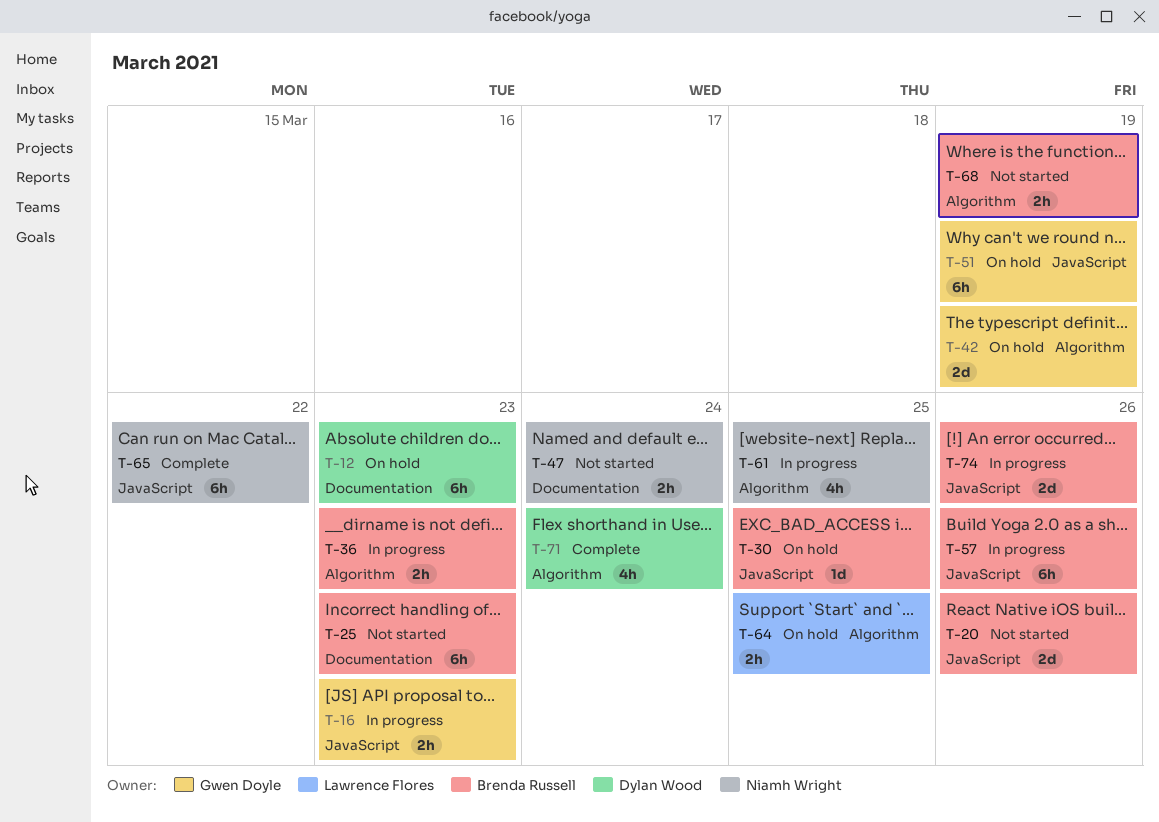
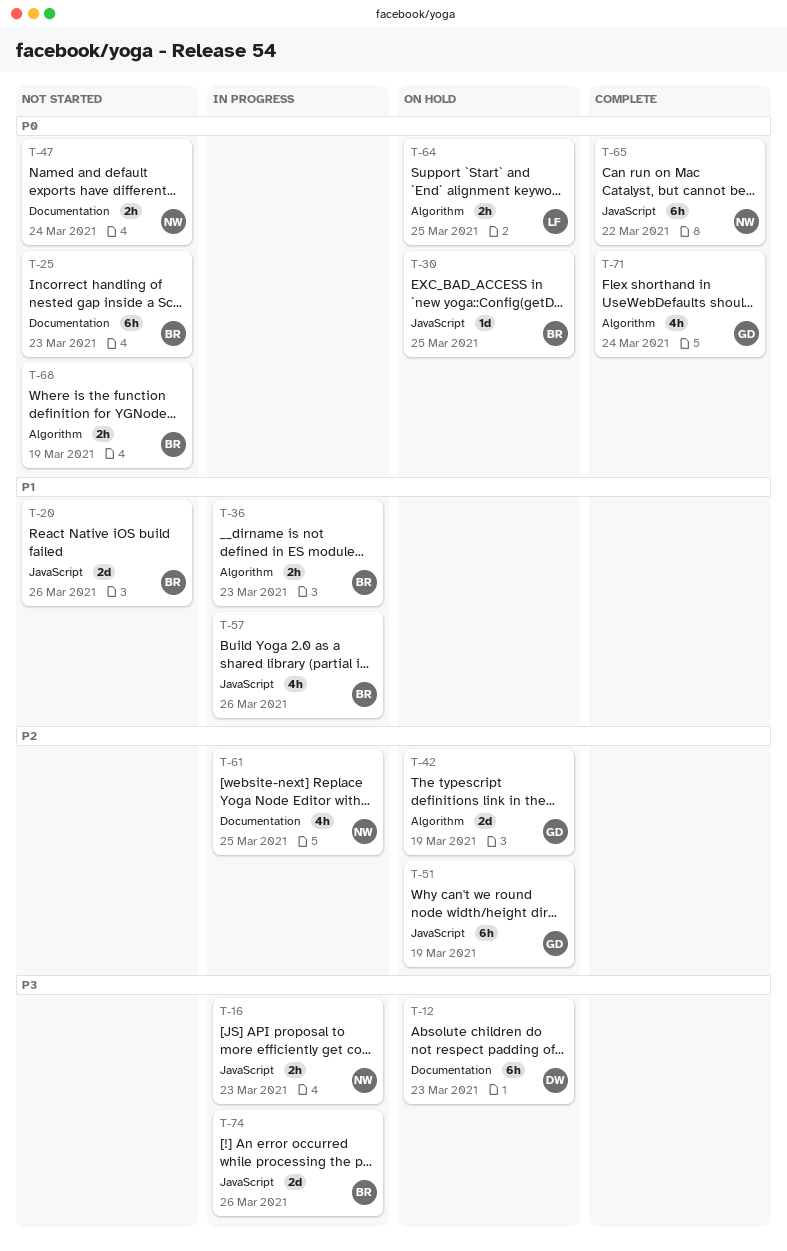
T-16, owner: Gwen Doyle -> Niamh Wright
T-57, estimate: 6h -> 4h
T-61, label: Algorithm -> Documentation
T-71, owner: Dylan Wood -> Gwen Doyle

